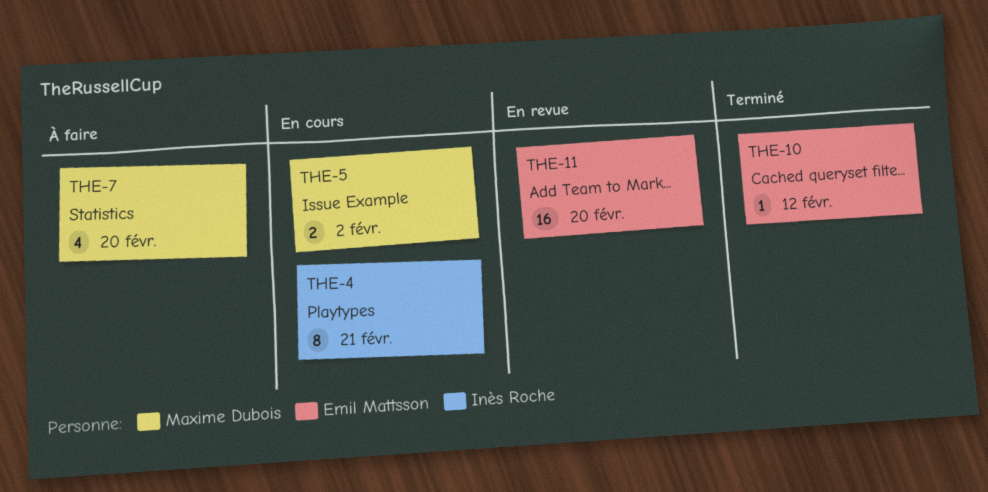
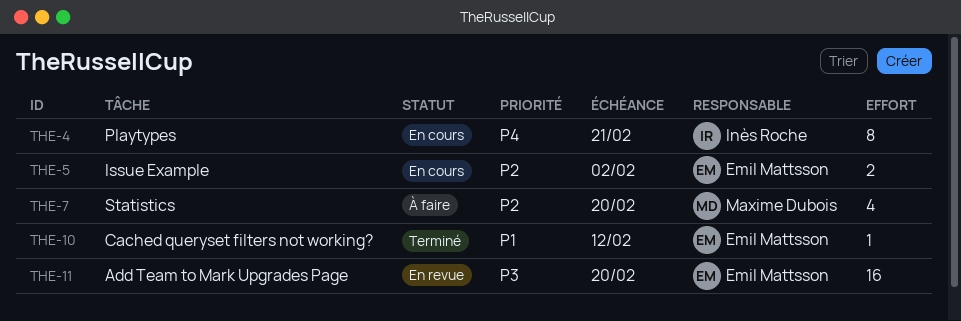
THE-5, owner: Maxime Dubois -> Emil Mattsson

